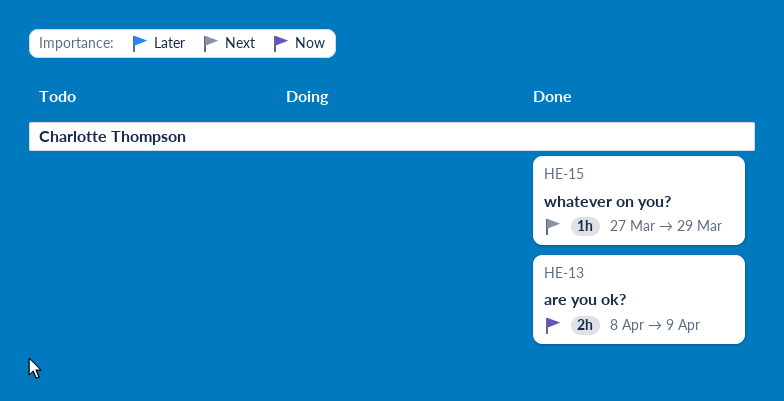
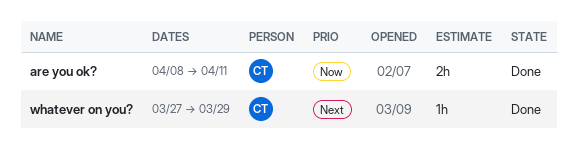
are you ok?, due: Apr 9 -> Apr 11

